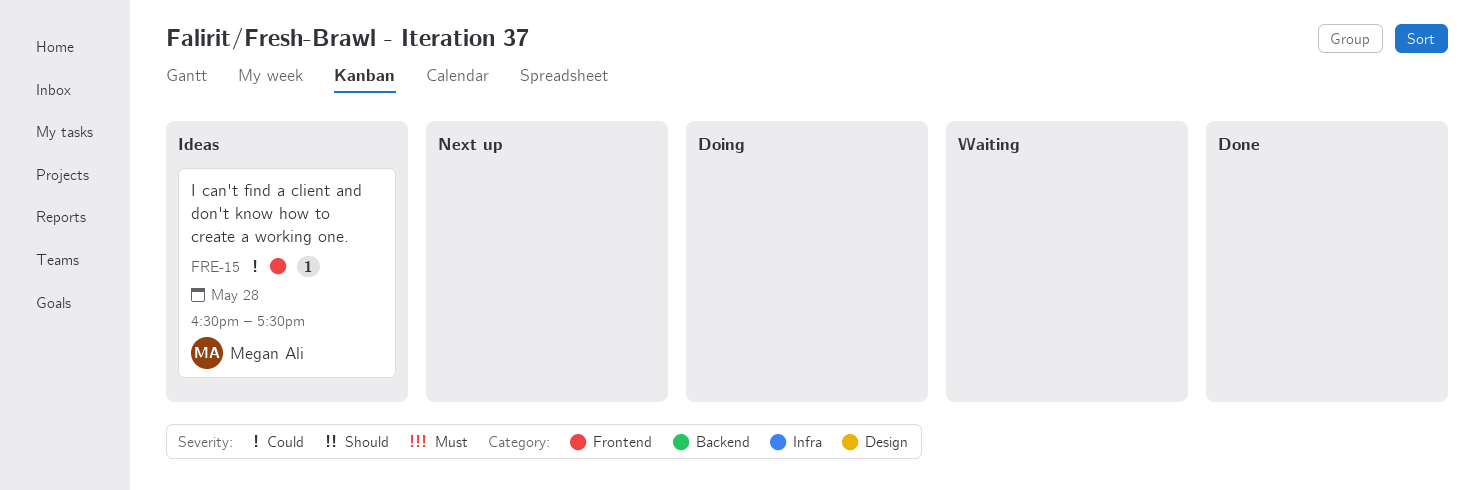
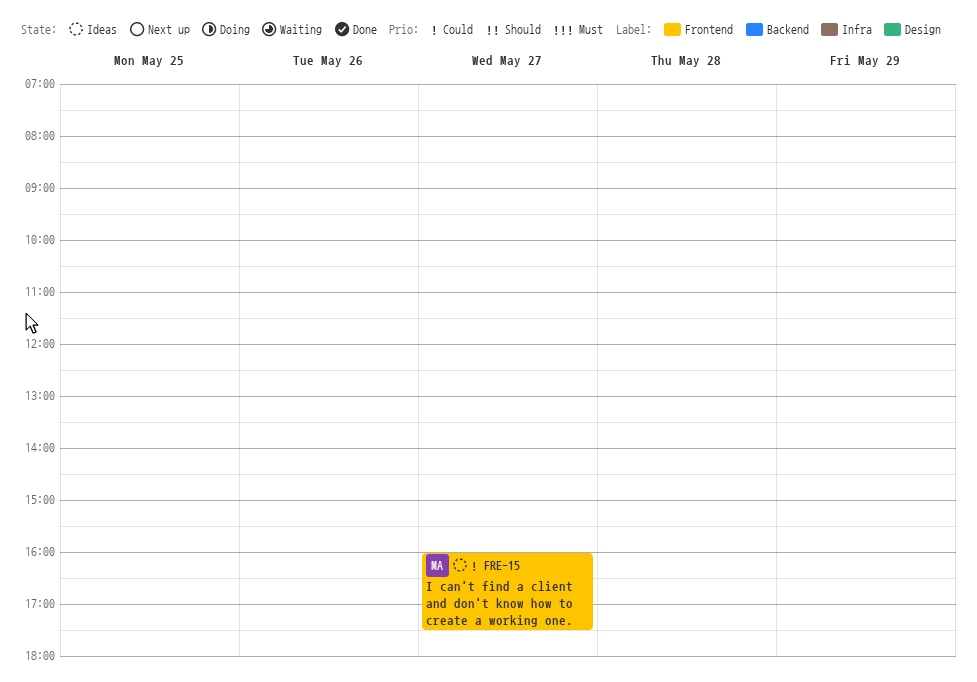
FRE-15, day: May 28 -> May 27
FRE-15, begins: 16:30 -> 16:00

